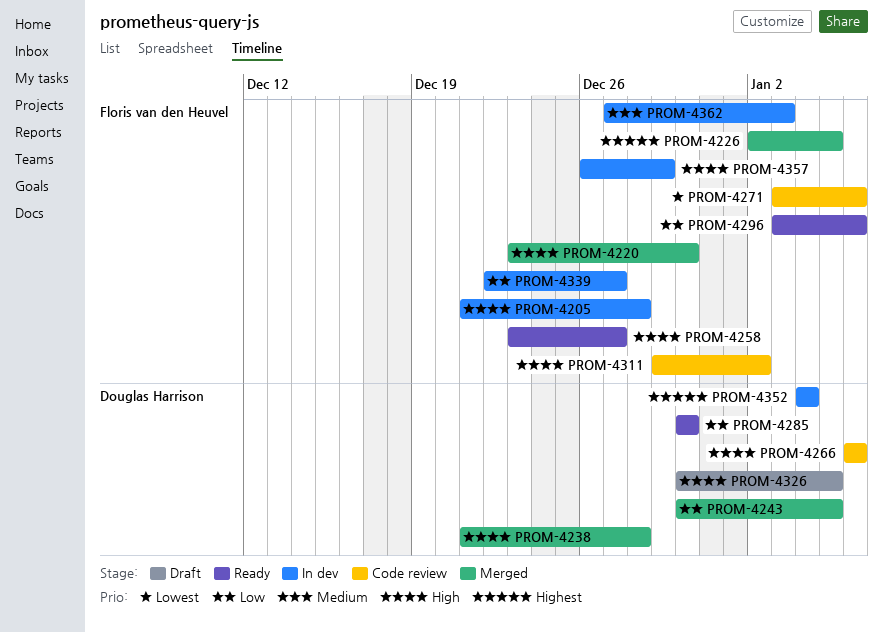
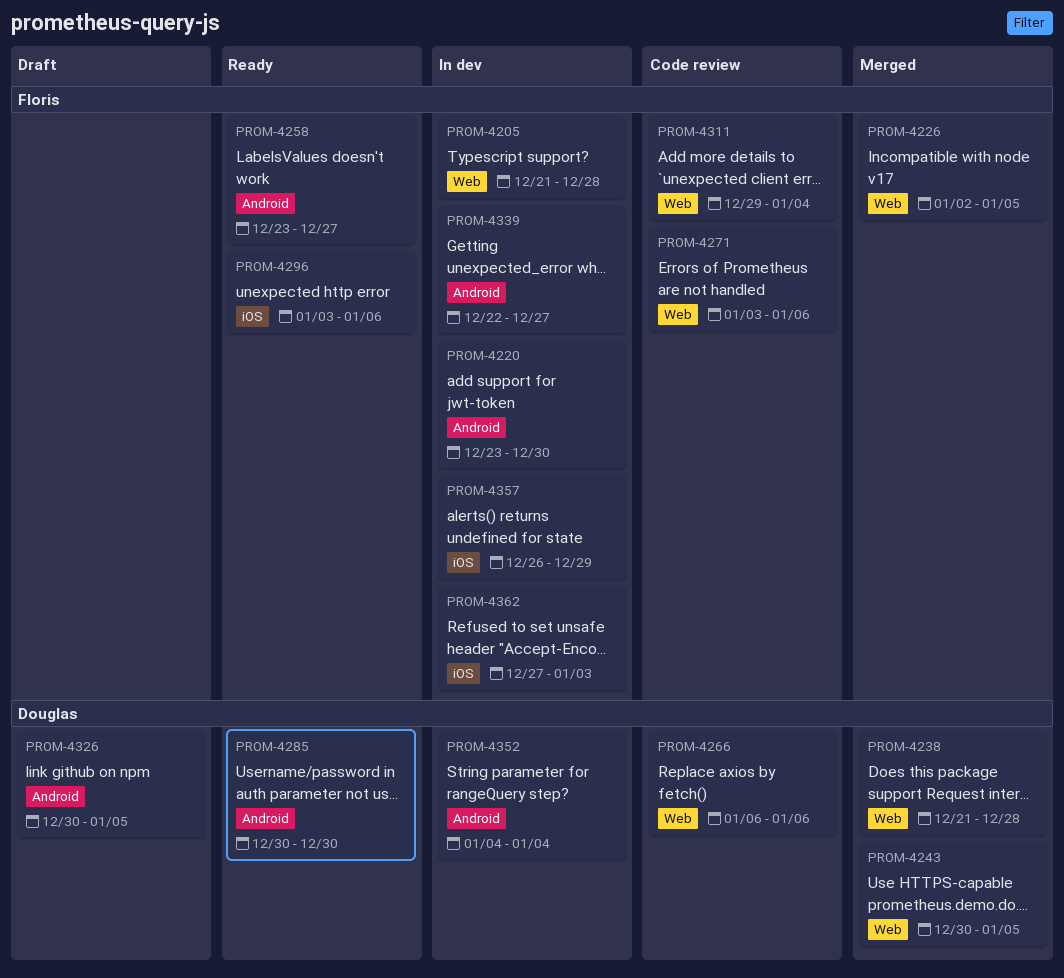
PROM-4220, status: Merged -> In dev
PROM-4311, due: Jan 2 -> Jan 4

